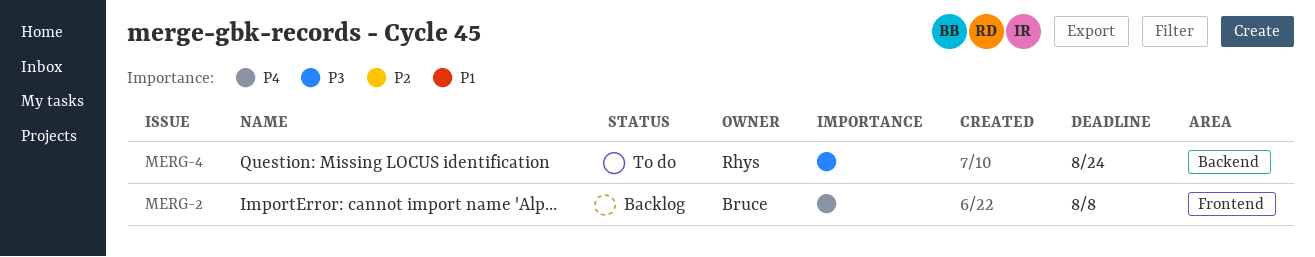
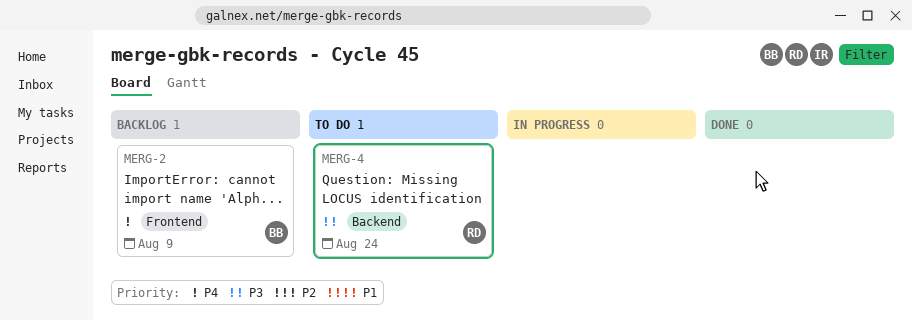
MERG-2, due: Aug 8 -> Aug 9

